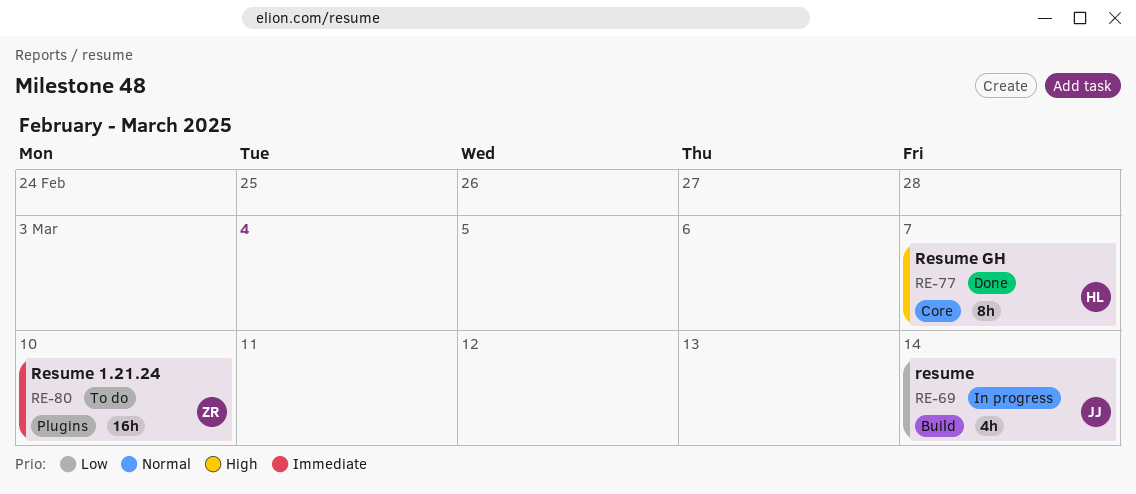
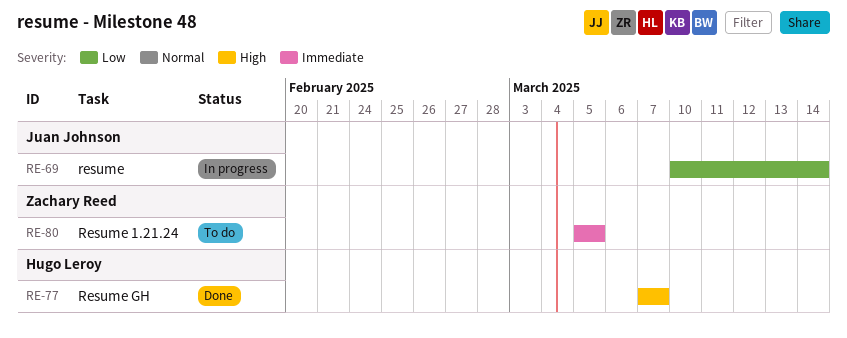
RE-80, due: Mar 10 -> Mar 5

